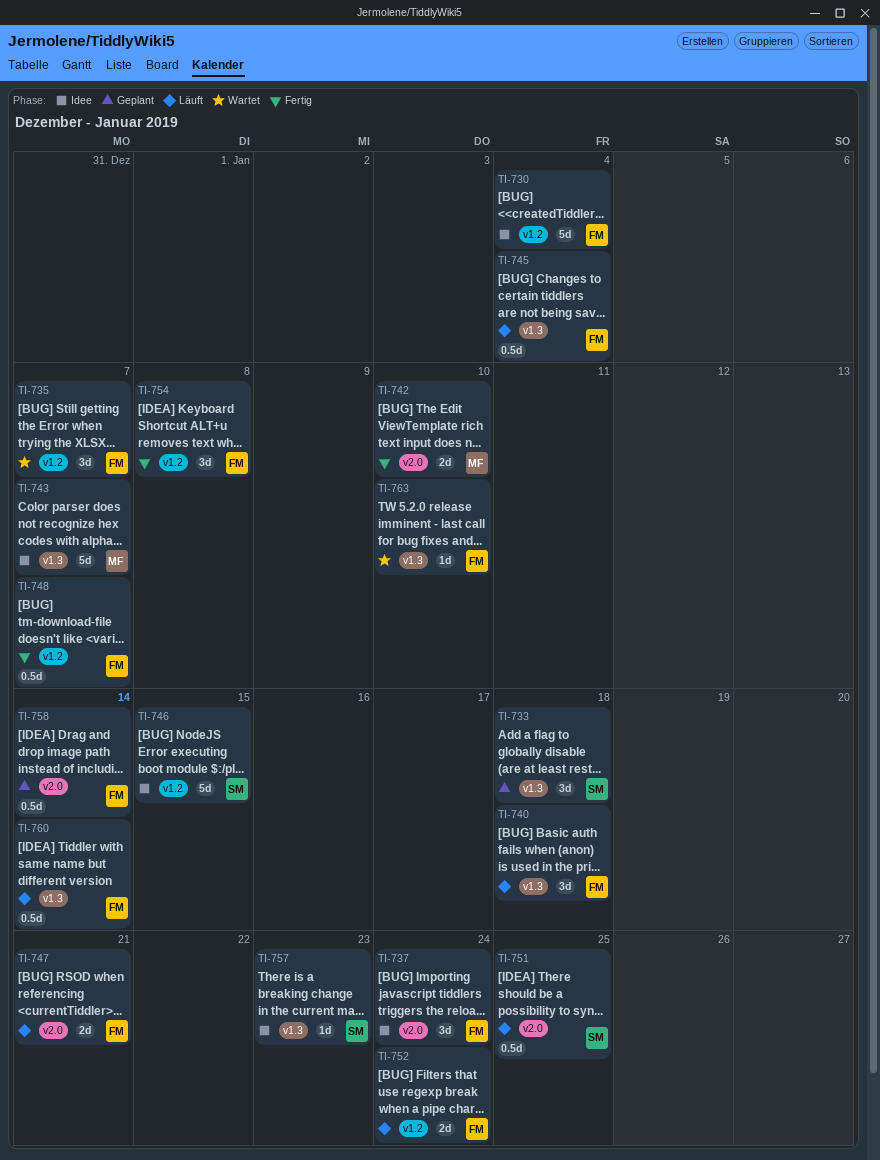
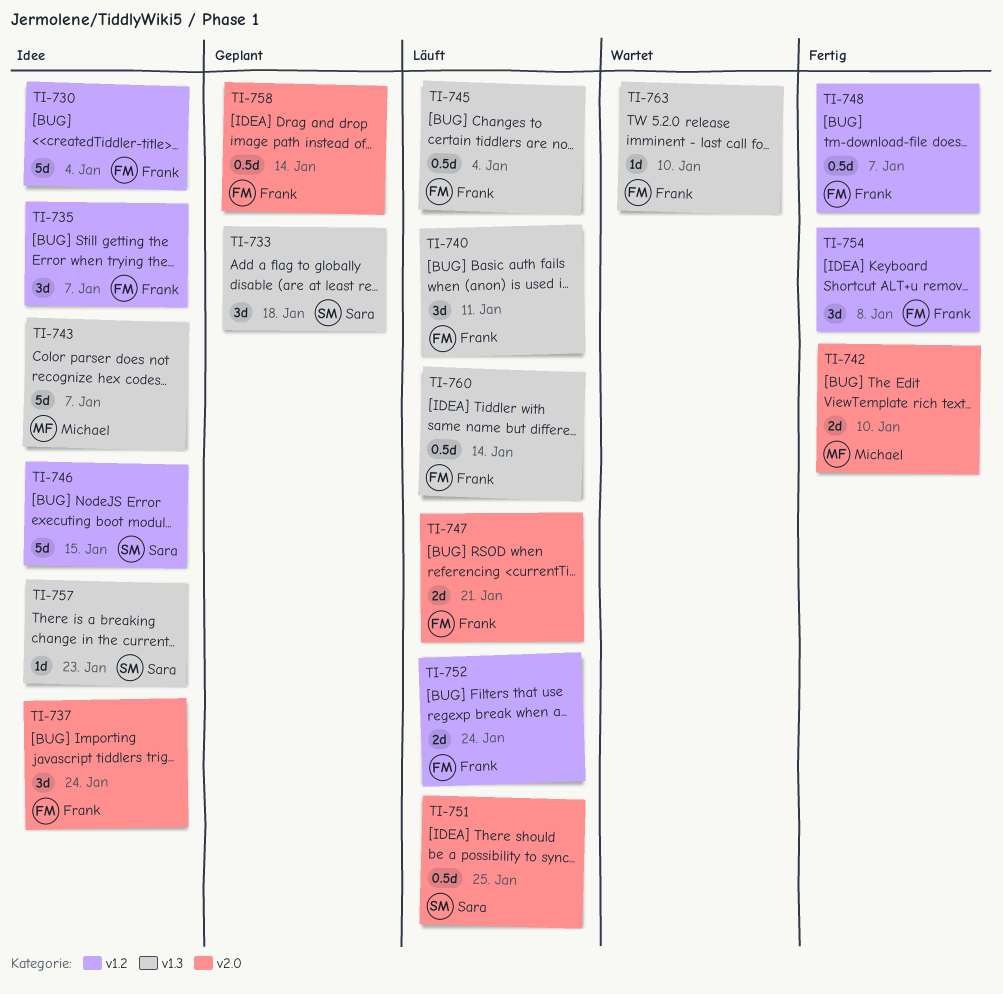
TI-735, status: Wartet -> Idee
TI-740, due: Jan 18 -> Jan 11

